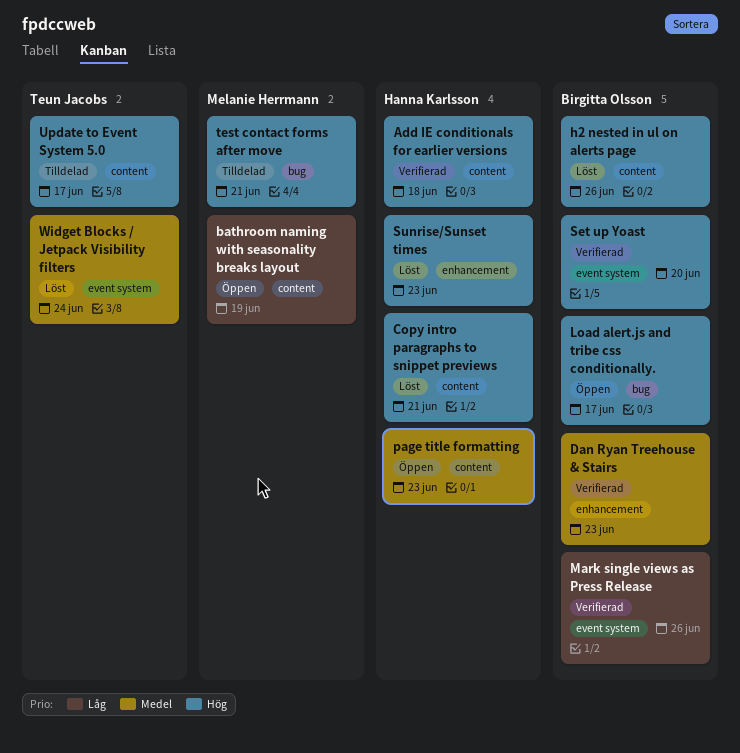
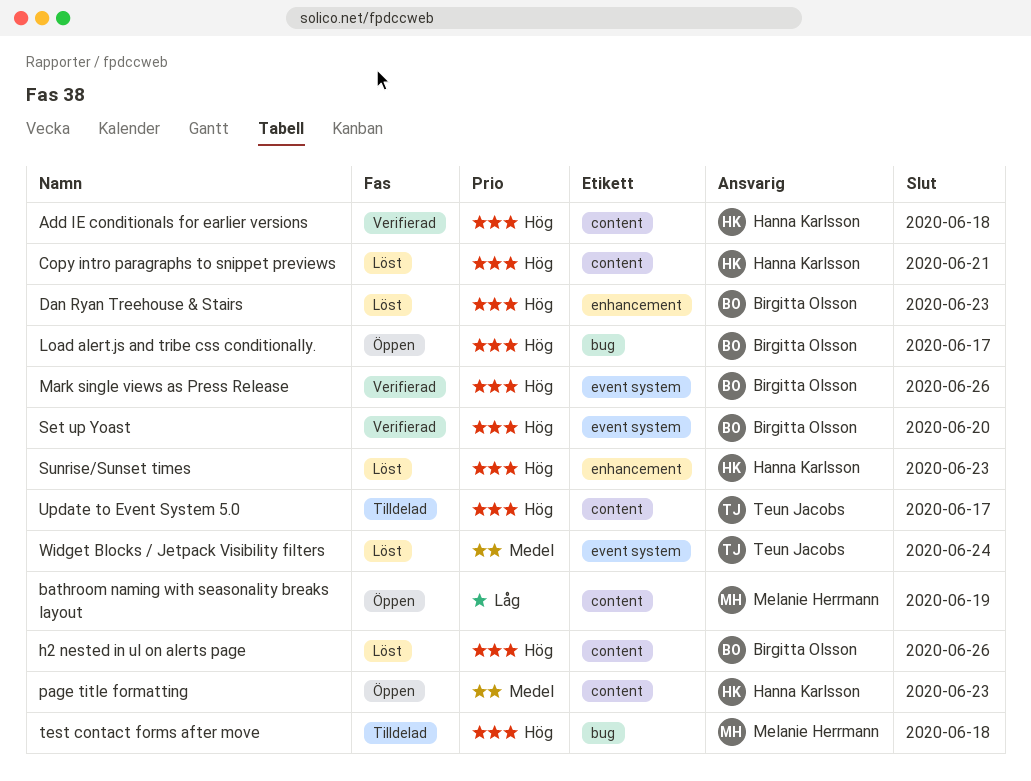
Dan Ryan Treehouse & Stairs, status: Verifierad -> Löst
Dan Ryan Treehouse & Stairs, priority: Medel -> Hög
Mark single views as Press Release, priority: Låg -> Hög
test contact forms after move, due: Jun 21 -> Jun 18

